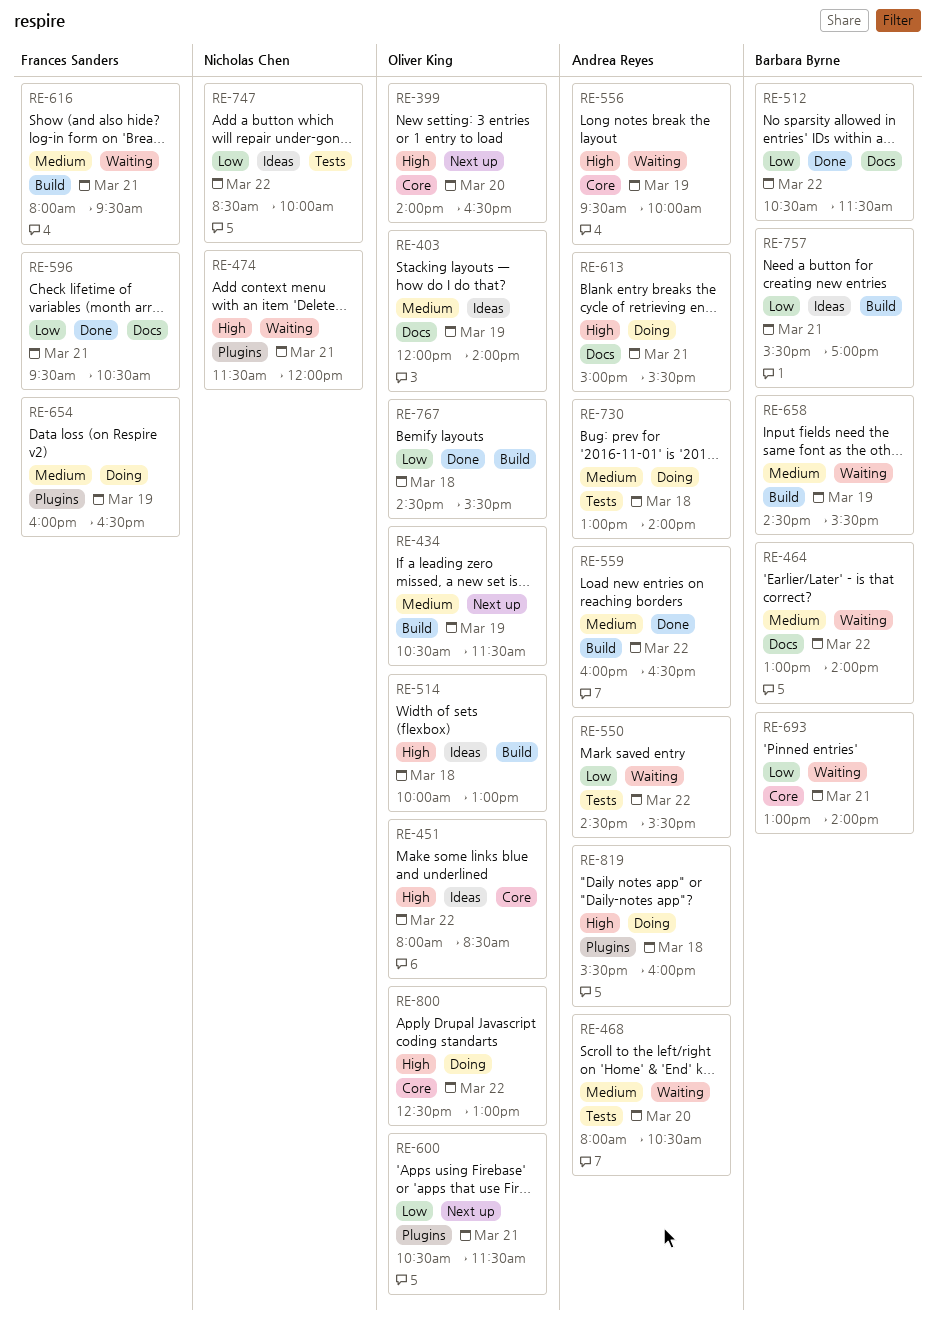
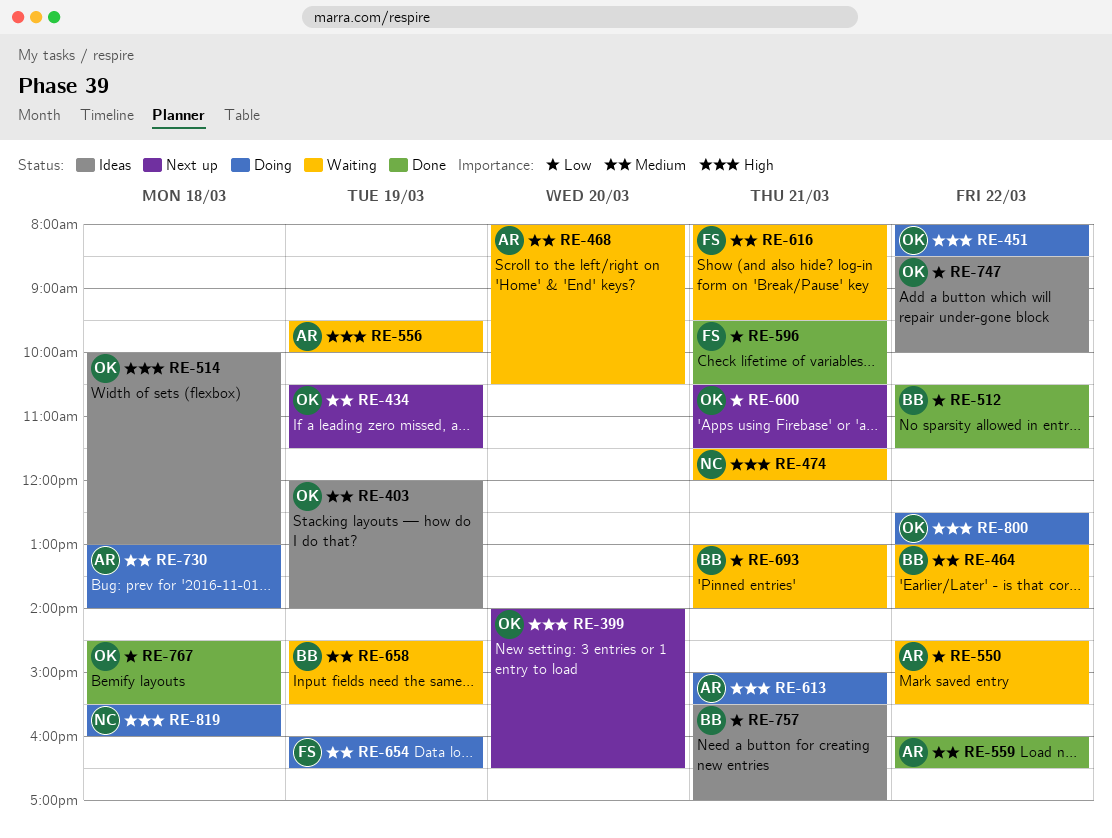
RE-451, status: Ideas -> Doing
RE-747, owner: Nicholas Chen -> Oliver King
RE-819, owner: Andrea Reyes -> Nicholas Chen

